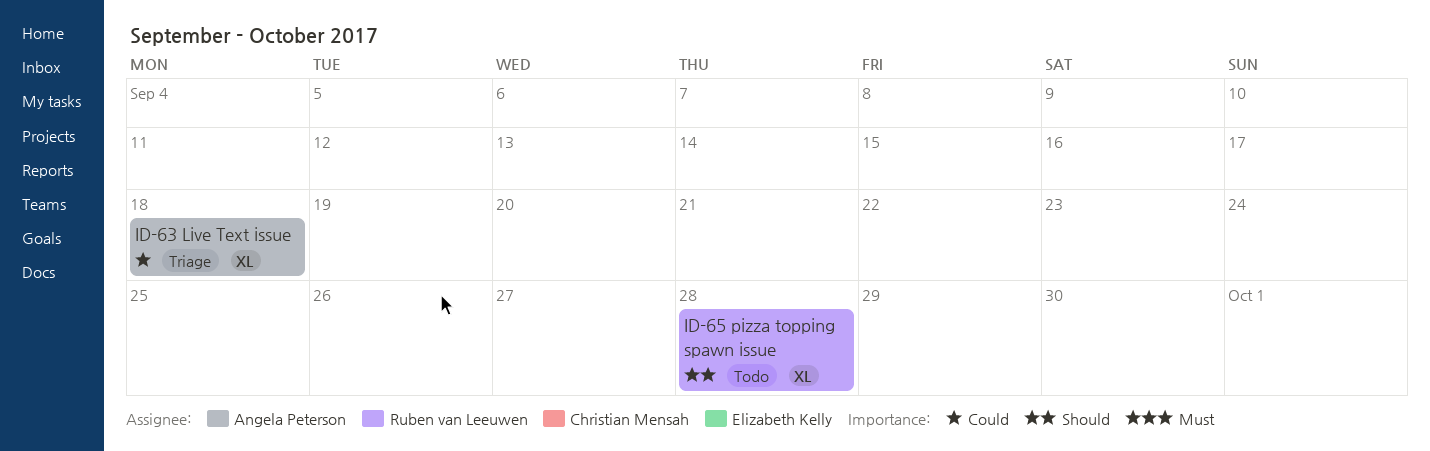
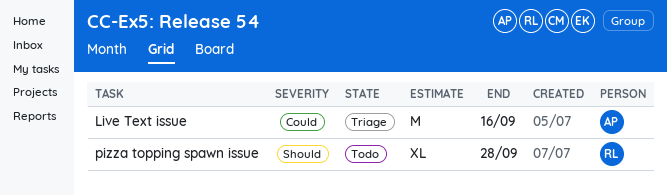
Live Text issue, estimate: XL -> M
Live Text issue, due: Sep 18 -> Sep 16

